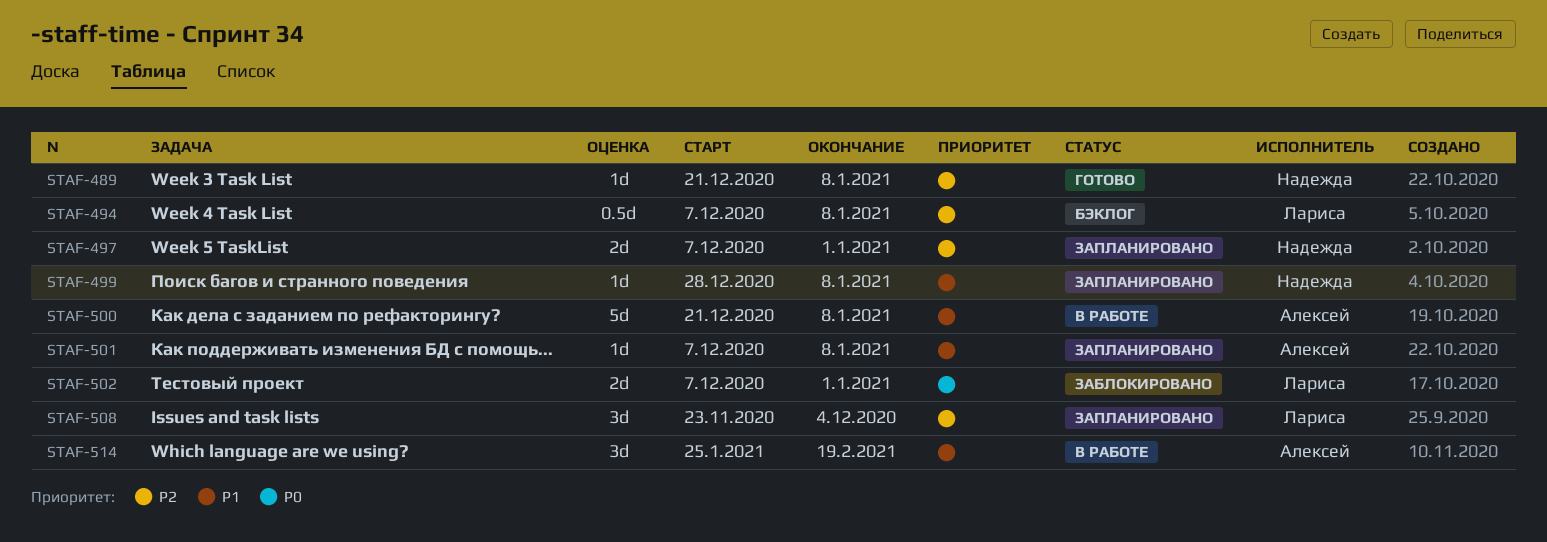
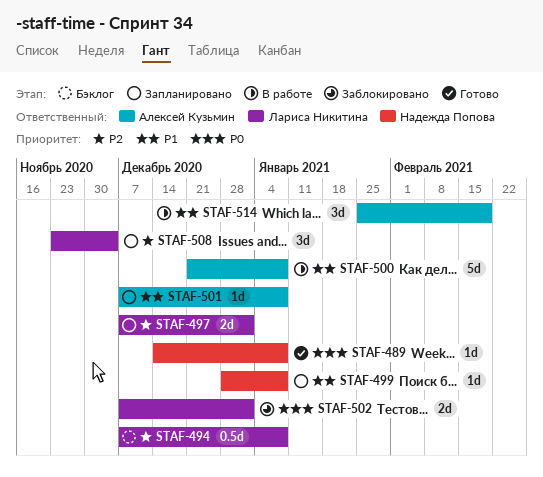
STAF-489, priority: P2 -> P0
STAF-489, start: Dec 21 -> Dec 14
STAF-497, owner: Надежда Попова -> Лариса Никитина

